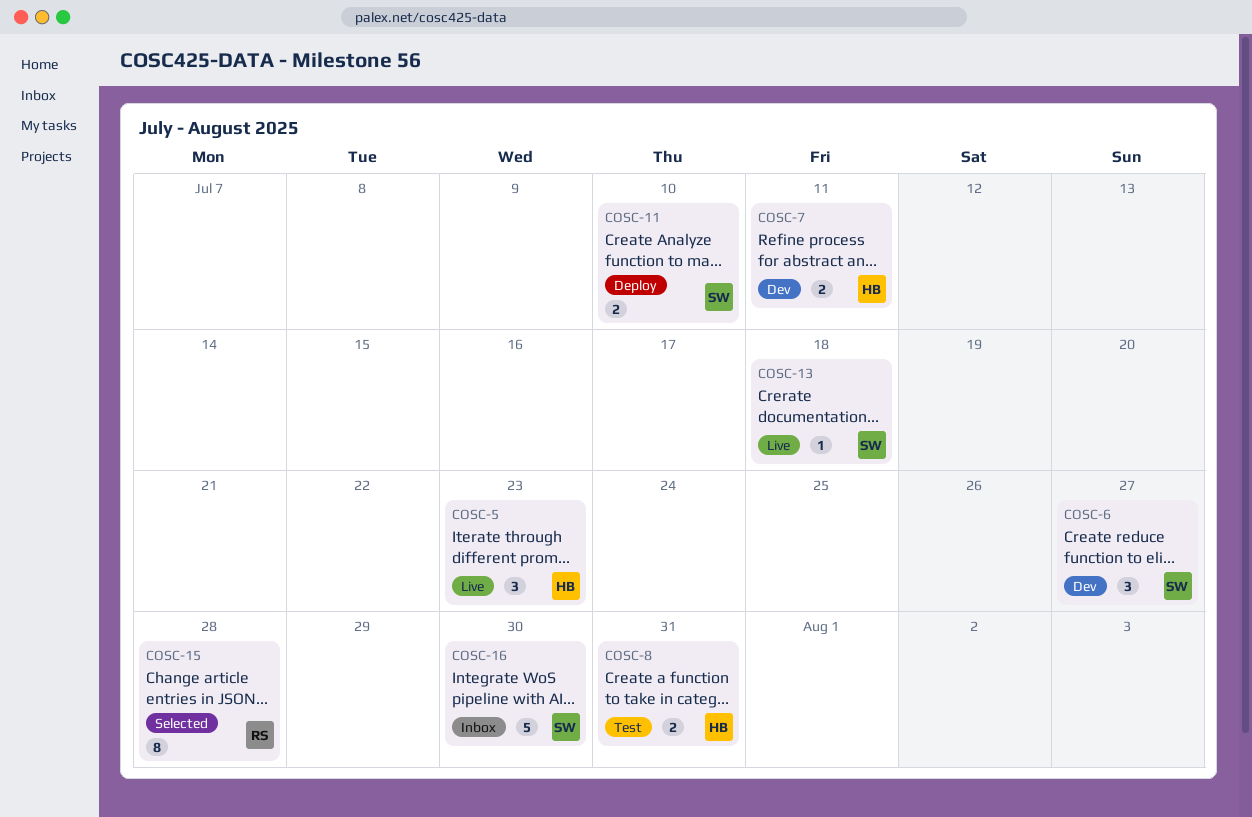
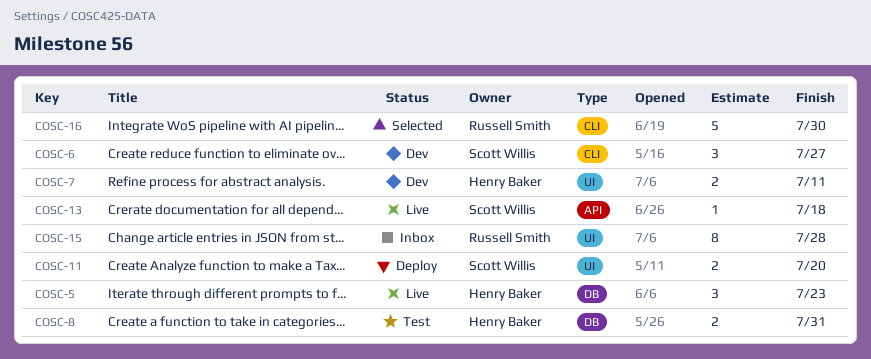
COSC-11, due: Jul 10 -> Jul 20
COSC-15, status: Selected -> Inbox
COSC-16, status: Inbox -> Selected
COSC-16, owner: Scott Willis -> Russell Smith

